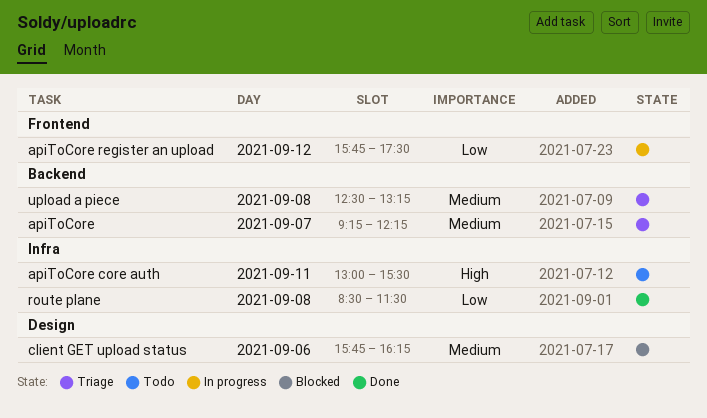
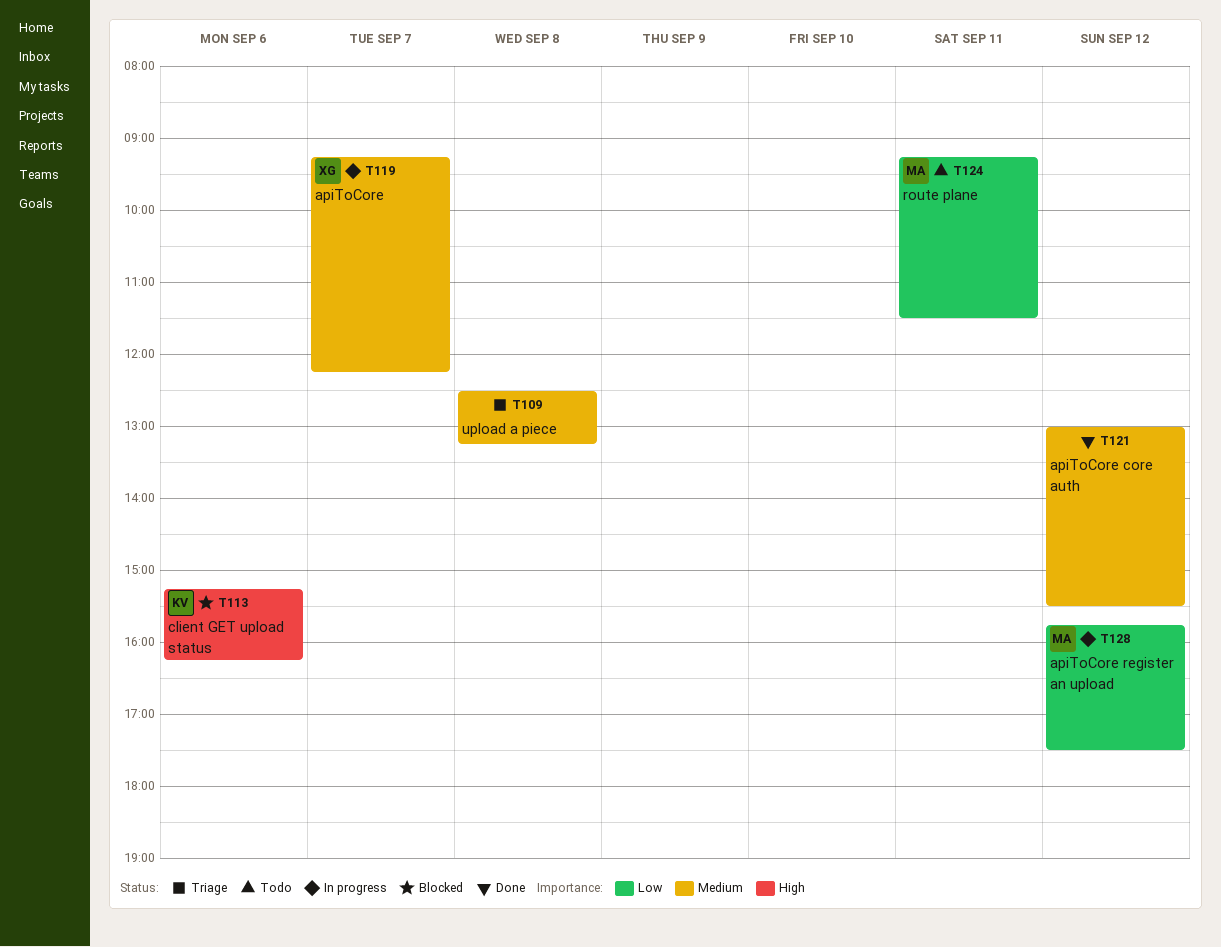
apiToCore, status: Triage -> In progress
apiToCore core auth, status: Todo -> Done
apiToCore core auth, priority: High -> Medium
apiToCore core auth, day: Sep 11 -> Sep 12
client GET upload status, priority: Medium -> High
client GET upload status, begins: 15:45 -> 15:15
route plane, status: Done -> Todo
route plane, day: Sep 8 -> Sep 11
route plane, begins: 08:30 -> 09:15

